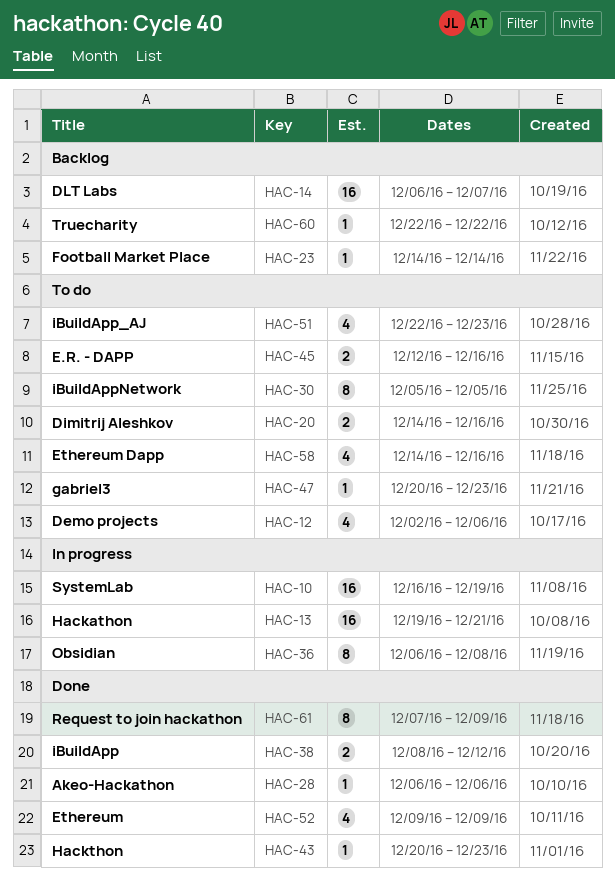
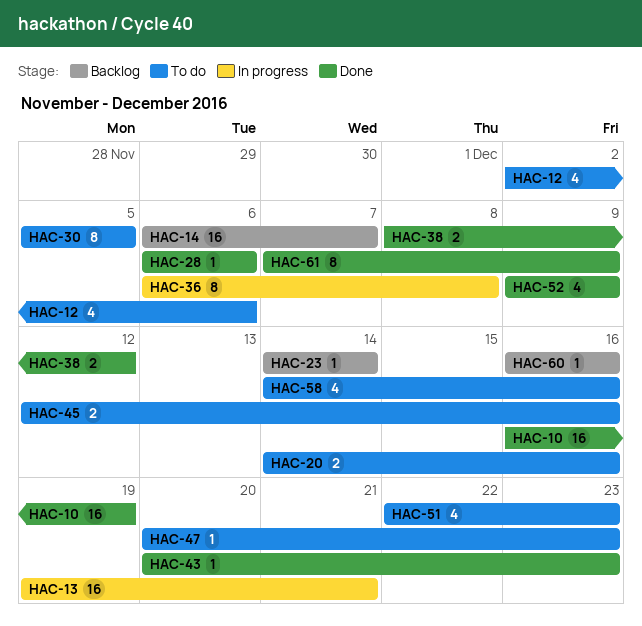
HAC-10, status: In progress -> Done
HAC-60, start: Dec 22 -> Dec 16
HAC-60, due: Dec 22 -> Dec 16

